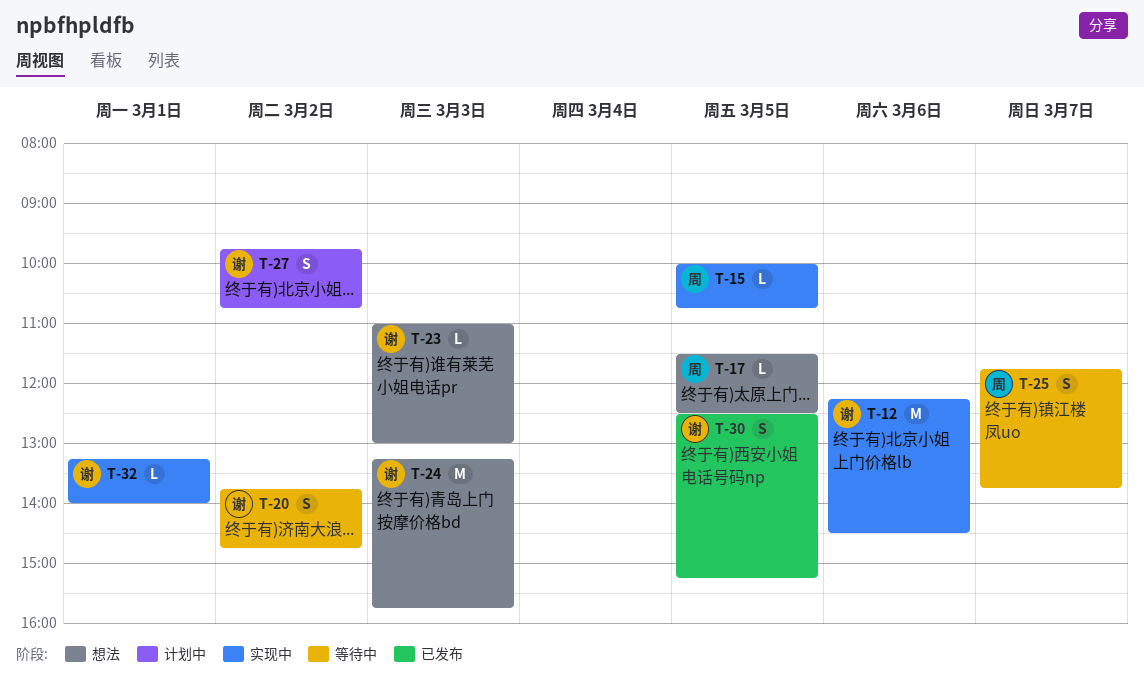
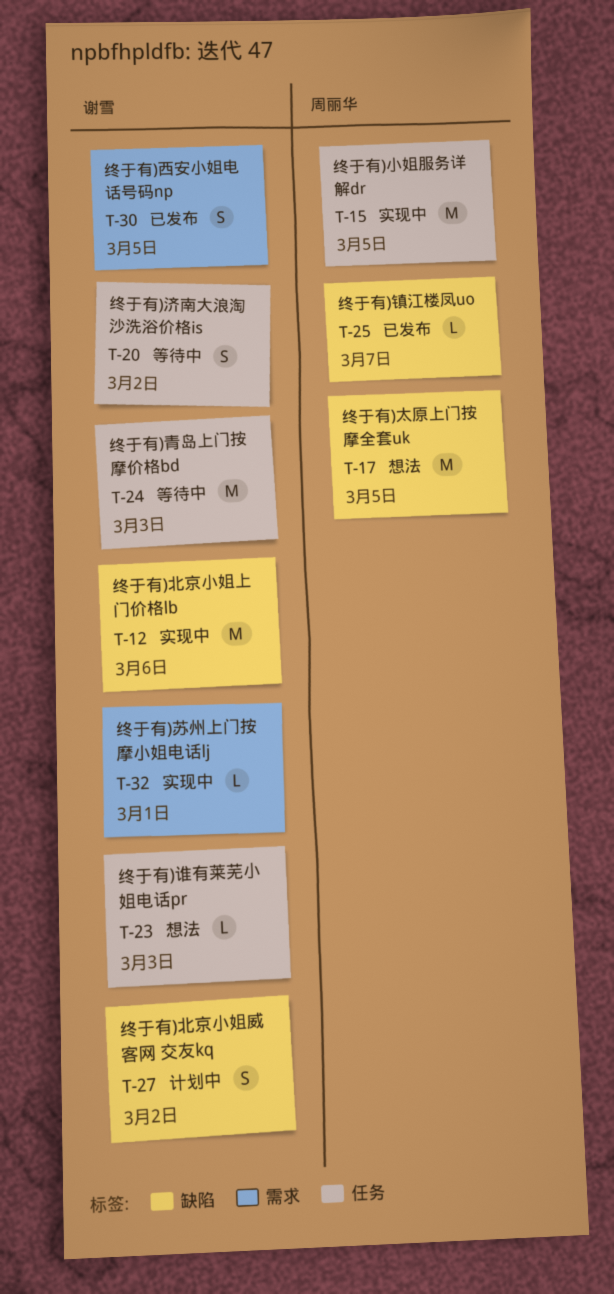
T-15, estimate: L -> M
T-17, estimate: L -> M
T-24, status: 想法 -> 等待中
T-25, status: 等待中 -> 已发布
T-25, estimate: S -> L

